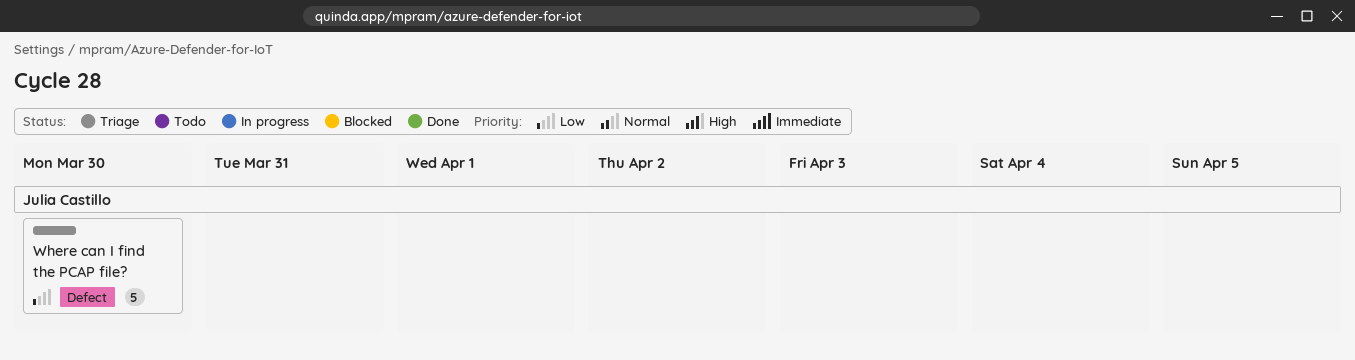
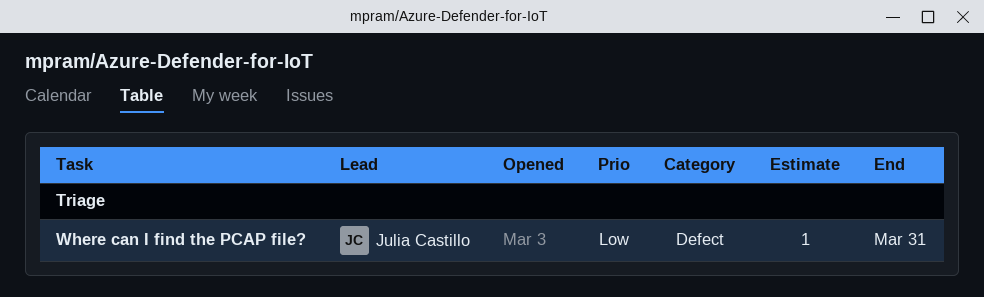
Where can I find the PCAP file?, estimate: 5 -> 1
Where can I find the PCAP file?, due: Mar 30 -> Mar 31

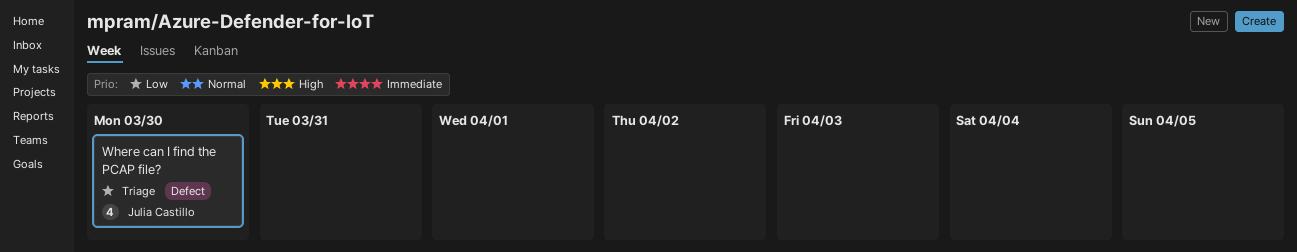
Where can I find the PCAP file?, estimate: 1 -> 4
Where can I find the PCAP file?, due: Mar 31 -> Mar 30

